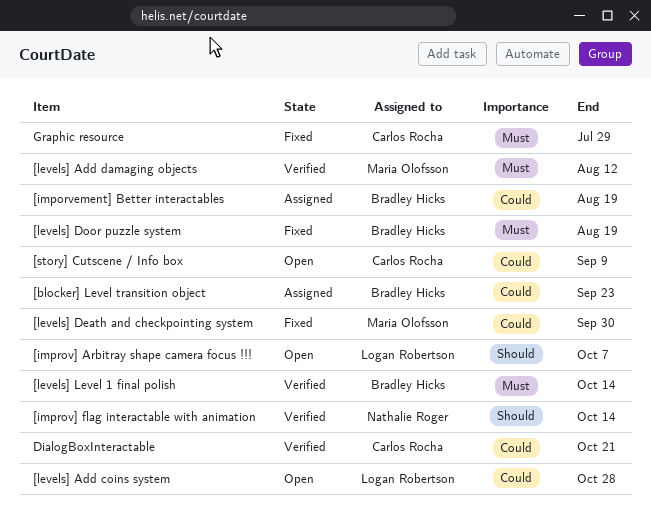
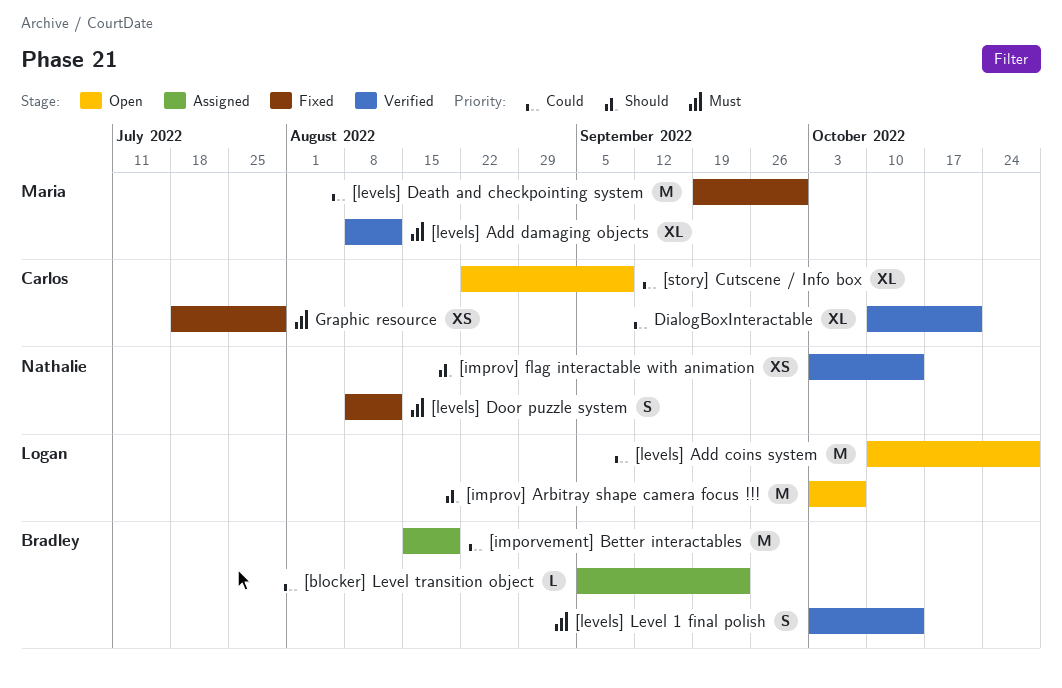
[levels] Door puzzle system, owner: Bradley Hicks -> Nathalie Roger
[levels] Door puzzle system, due: Aug 19 -> Aug 12

